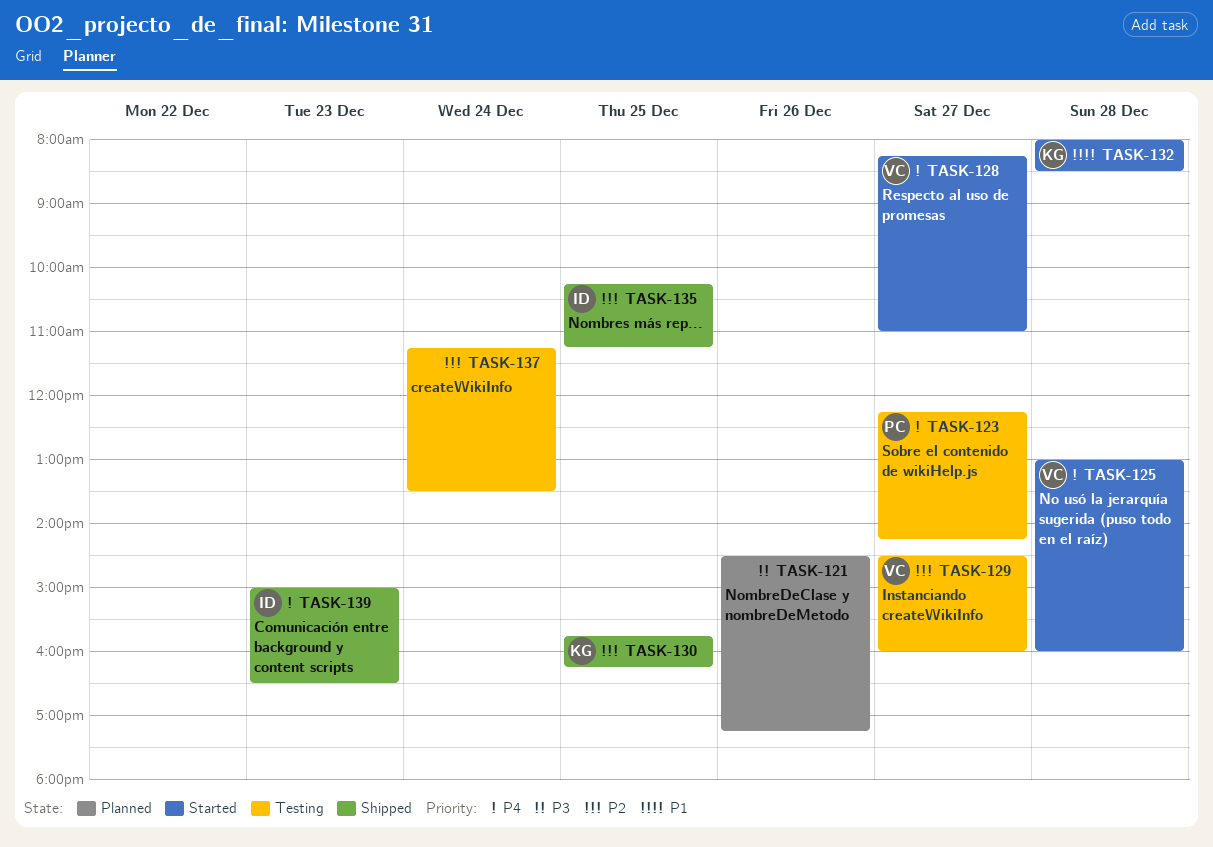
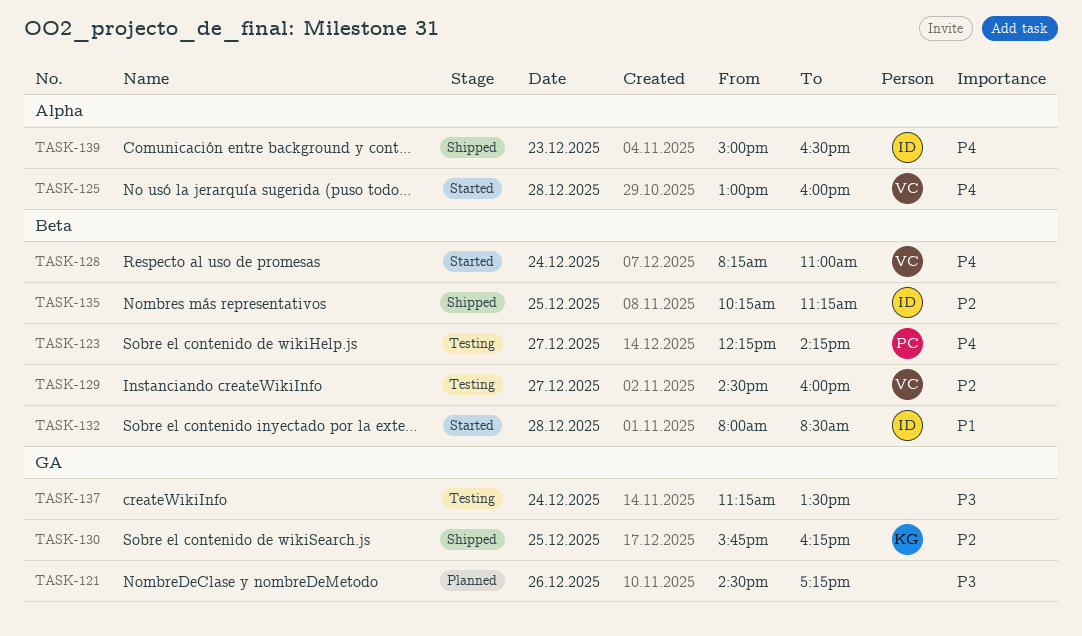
TASK-128, day: Dec 27 -> Dec 24
TASK-132, owner: KG -> ID
TASK-137, priority: P2 -> P3

